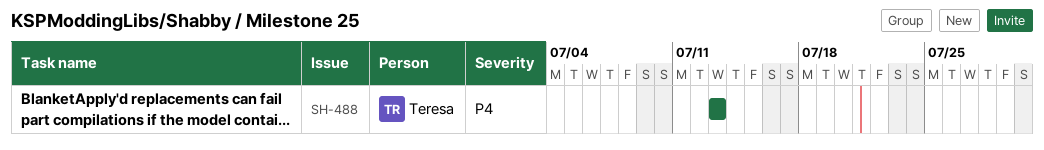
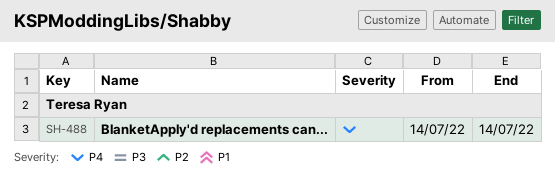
SH-488, start: Jul 13 -> Jul 14
SH-488, due: Jul 13 -> Jul 14

